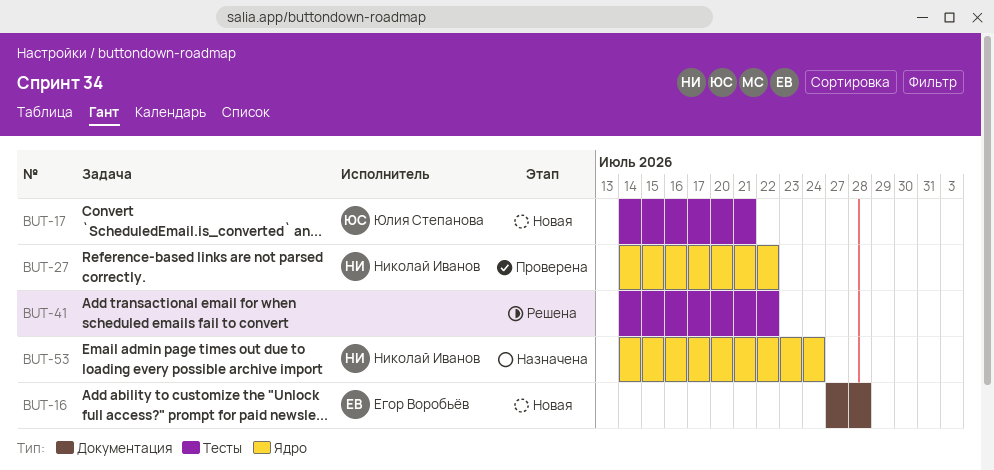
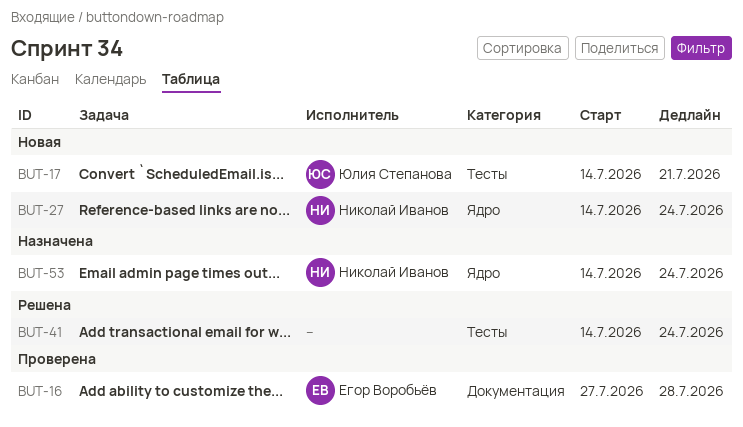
BUT-16, status: Новая -> Проверена
BUT-27, status: Проверена -> Новая
BUT-27, due: Jul 22 -> Jul 24
BUT-41, due: Jul 22 -> Jul 24

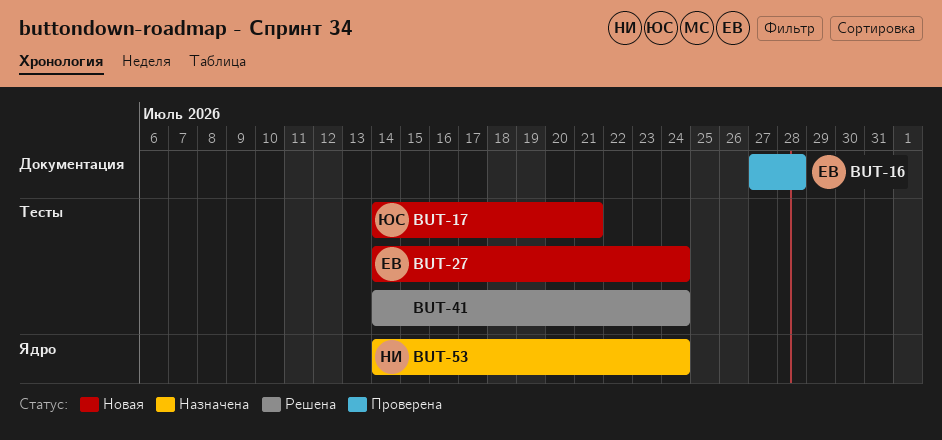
BUT-27, owner: Николай Иванов -> Егор Воробьёв
BUT-27, label: Ядро -> Тесты

